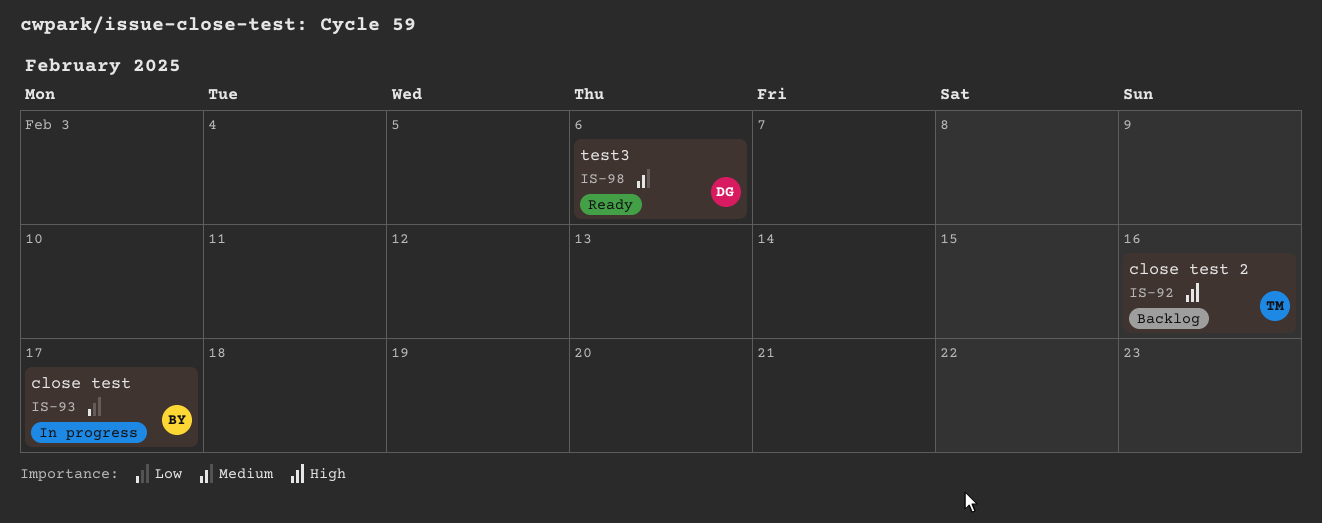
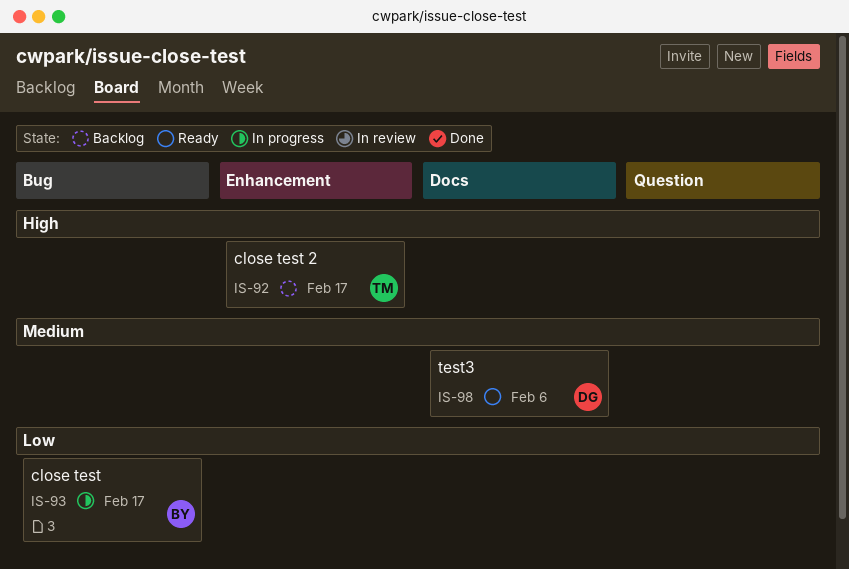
IS-92, due: Feb 16 -> Feb 17

